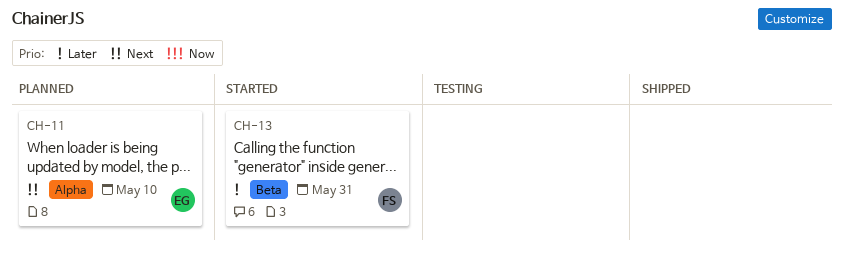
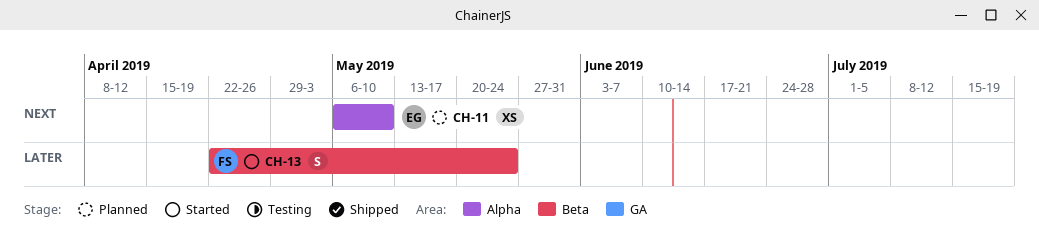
CH-13, due: May 31 -> May 24

